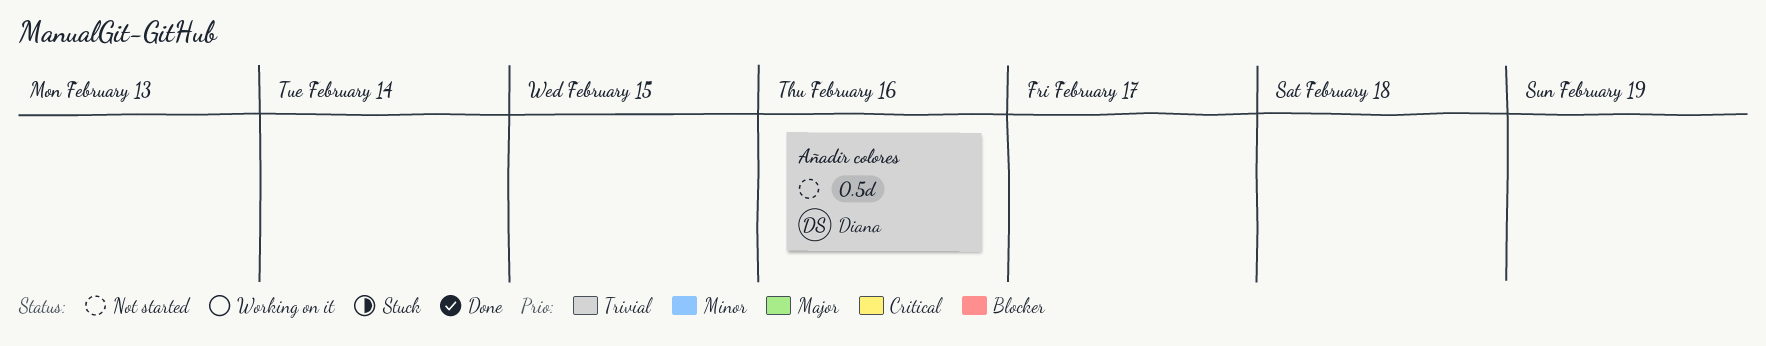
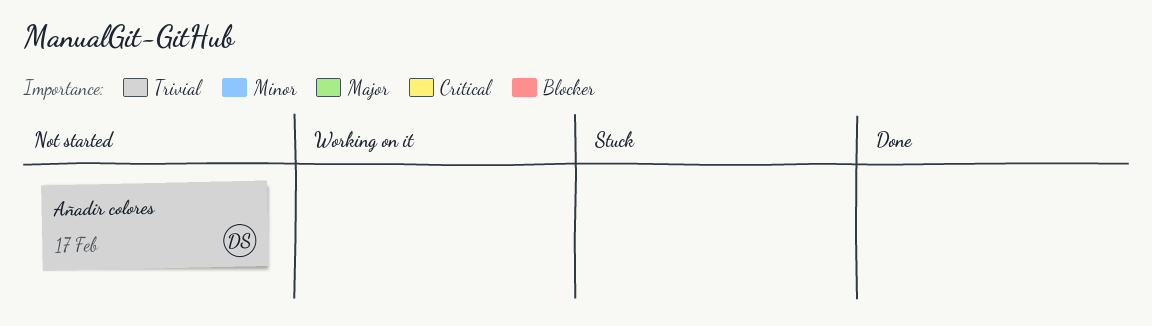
Añadir colores, due: Feb 16 -> Feb 17

